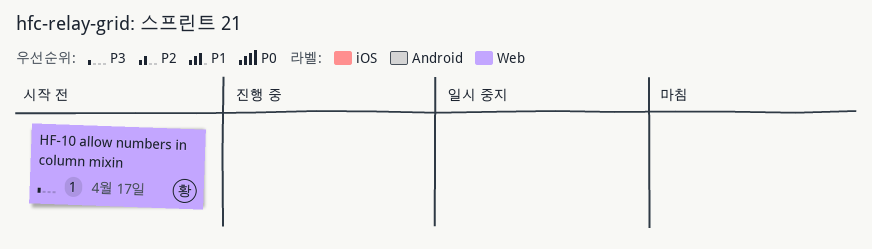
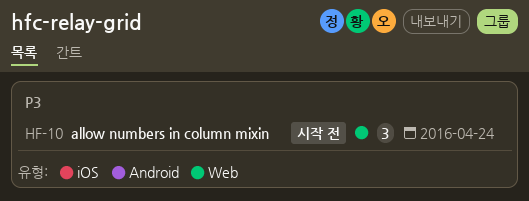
HF-10, estimate: 1 -> 3
HF-10, due: Apr 17 -> Apr 24

